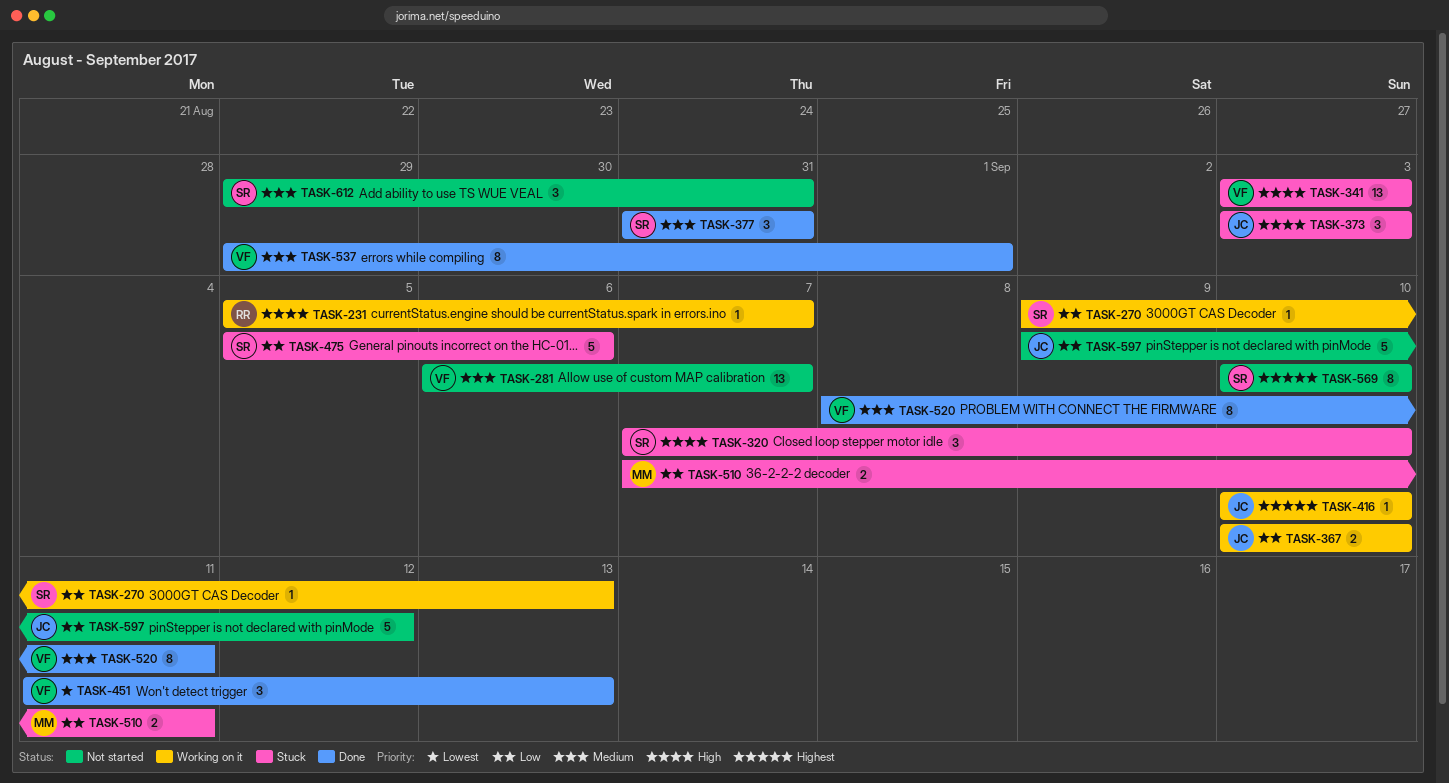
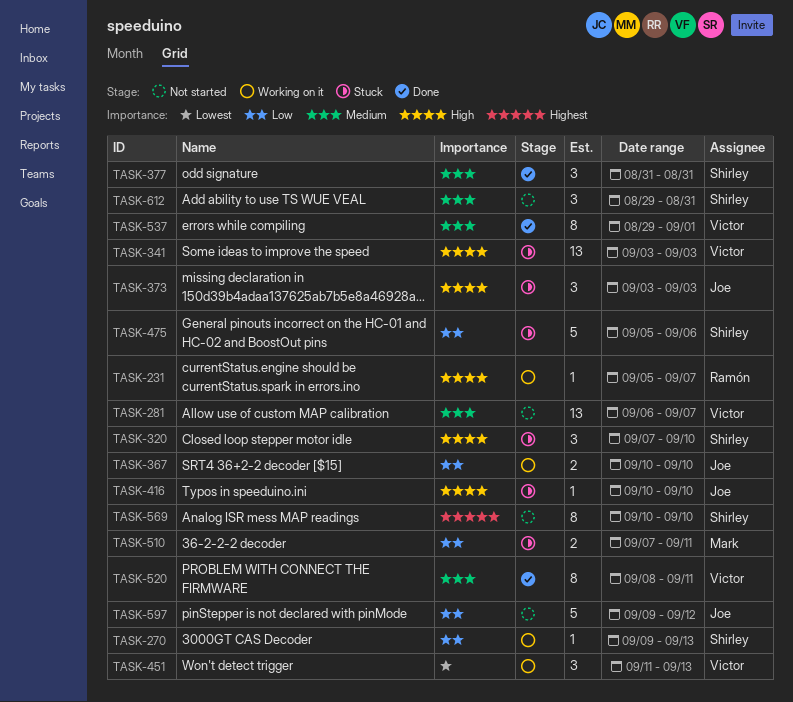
TASK-416, status: Working on it -> Stuck
TASK-416, priority: Highest -> High
TASK-451, status: Done -> Working on it

